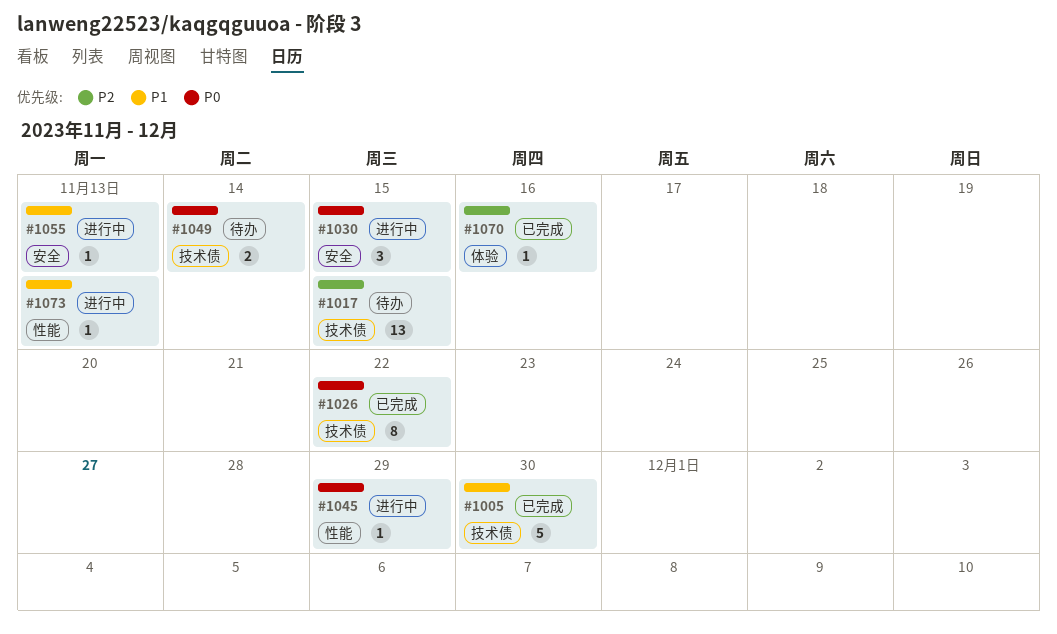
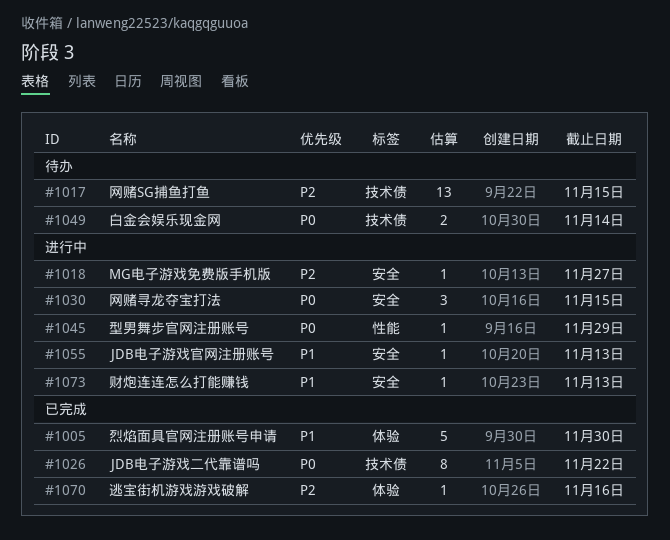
#1005, label: 技术债 -> 体验
#1018: none -> present
#1073, label: 性能 -> 安全

